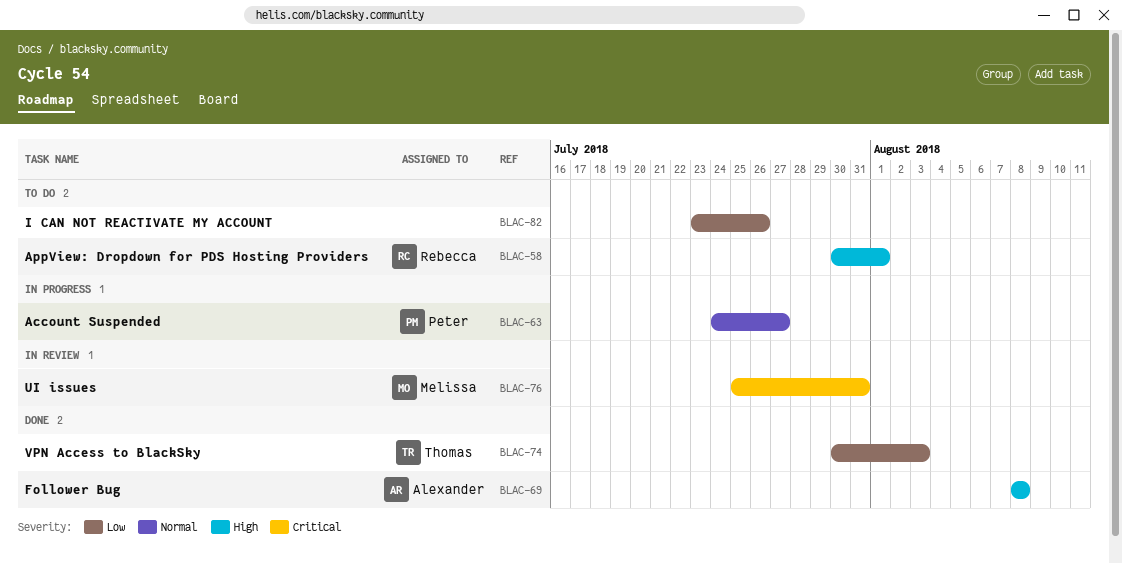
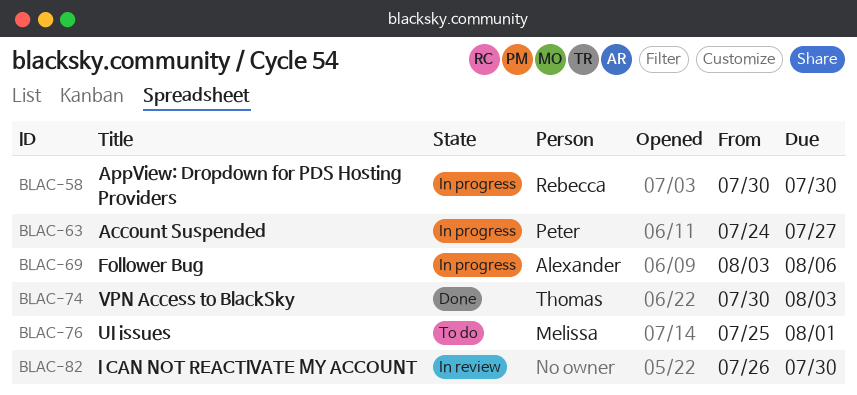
BLAC-58, status: To do -> In progress
BLAC-58, due: Aug 1 -> Jul 30
BLAC-69, status: Done -> In progress
BLAC-69, start: Aug 8 -> Aug 3
BLAC-69, due: Aug 8 -> Aug 6
BLAC-76, status: In review -> To do
BLAC-76, due: Jul 31 -> Aug 1
BLAC-82, status: To do -> In review
BLAC-82, start: Jul 23 -> Jul 26
BLAC-82, due: Jul 26 -> Jul 30

